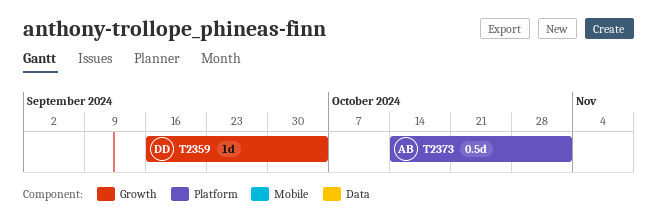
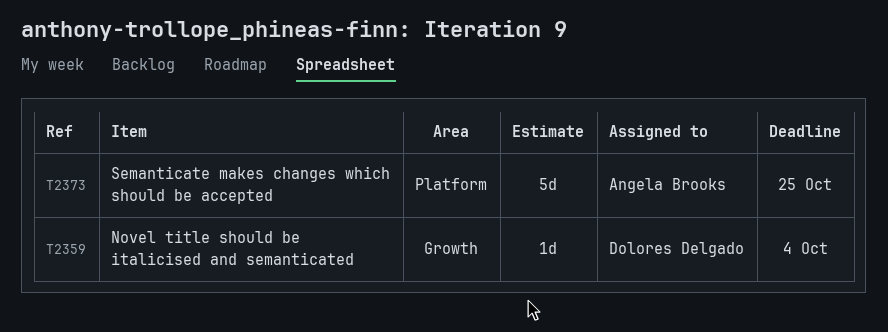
T2373, estimate: 0.5d -> 5d
T2373, due: Nov 1 -> Oct 25

